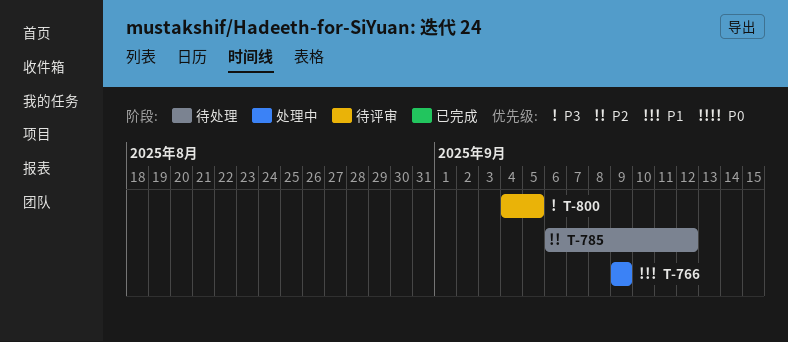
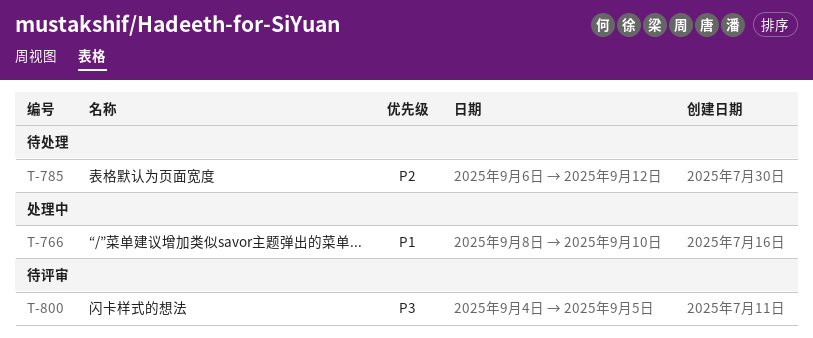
T-766, start: Sep 9 -> Sep 8
T-766, due: Sep 9 -> Sep 10

